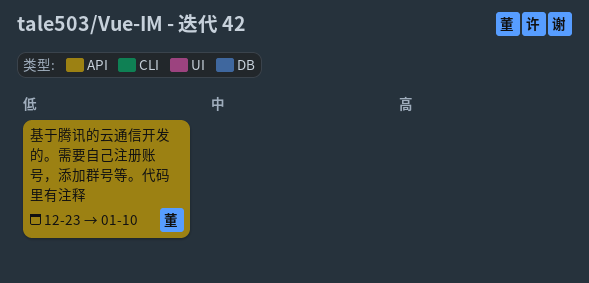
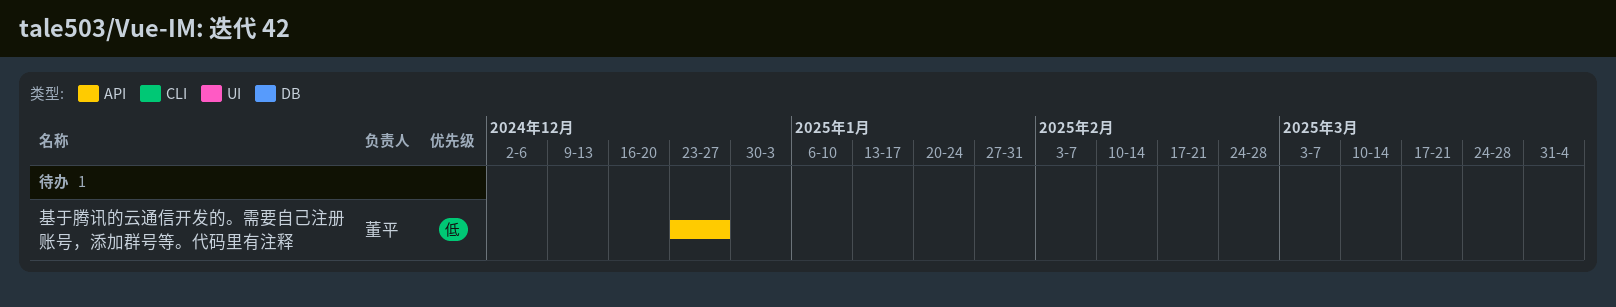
基于腾讯的云通信开发的。需要自己注册账号，添加群号等。代码里有注释, due: Jan 10 -> Dec 27

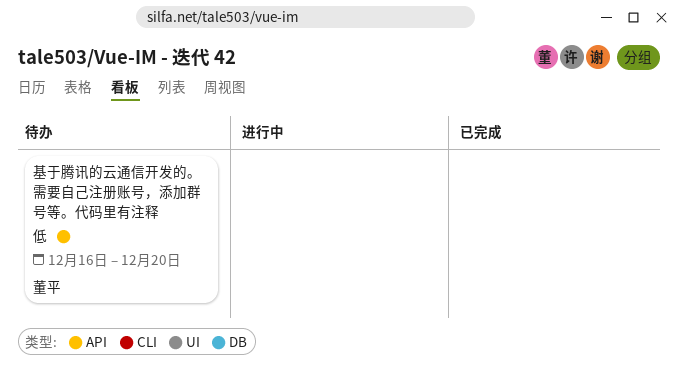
基于腾讯的云通信开发的。需要自己注册账号，添加群号等。代码里有注释, start: Dec 23 -> Dec 16
基于腾讯的云通信开发的。需要自己注册账号，添加群号等。代码里有注释, due: Dec 27 -> Dec 20

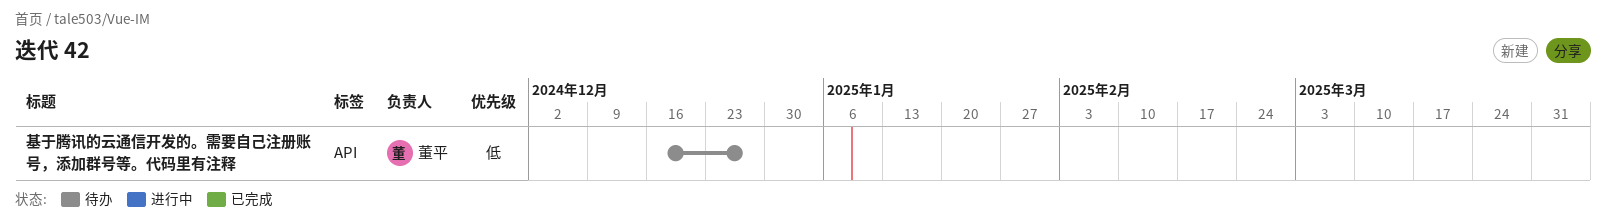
基于腾讯的云通信开发的。需要自己注册账号，添加群号等。代码里有注释, due: Dec 20 -> Dec 27

